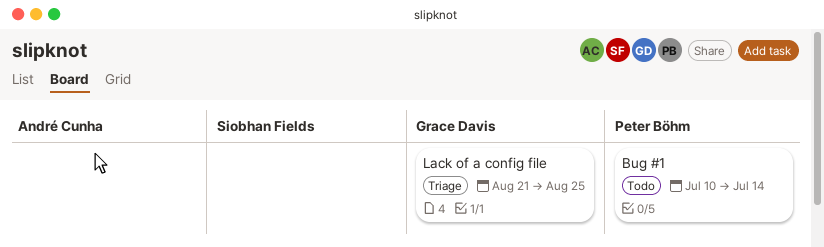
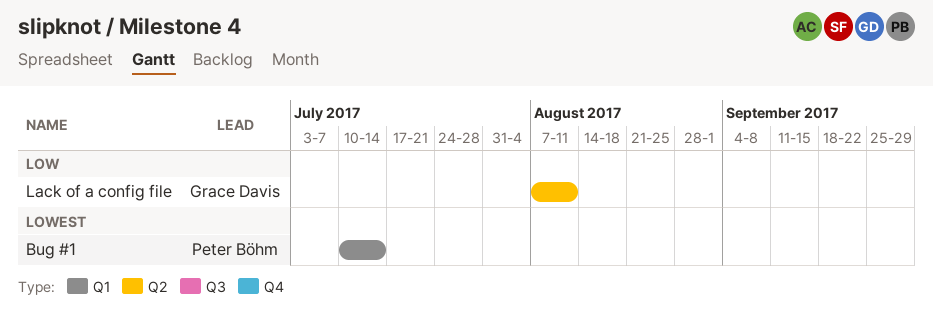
Lack of a config file, start: Aug 21 -> Aug 7
Lack of a config file, due: Aug 25 -> Aug 11

